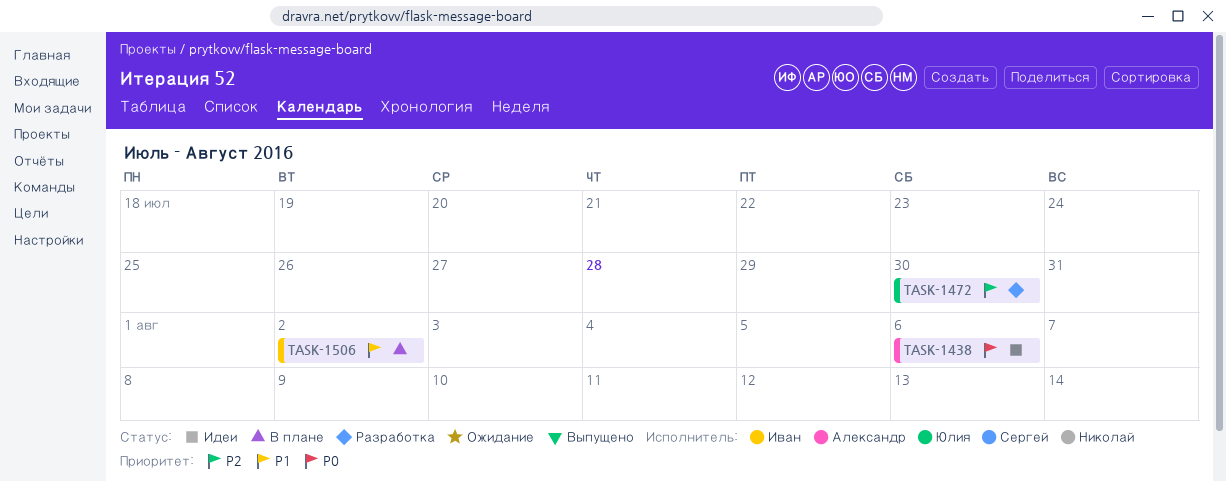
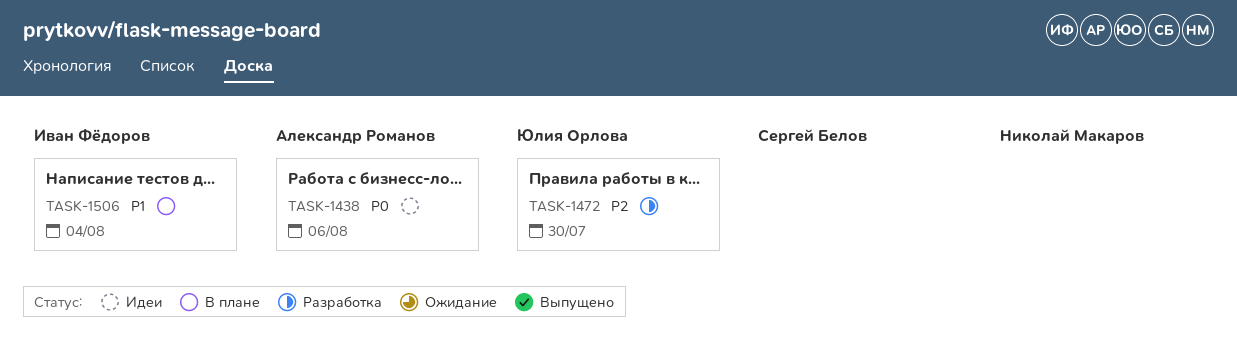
TASK-1506, due: Aug 2 -> Aug 4

